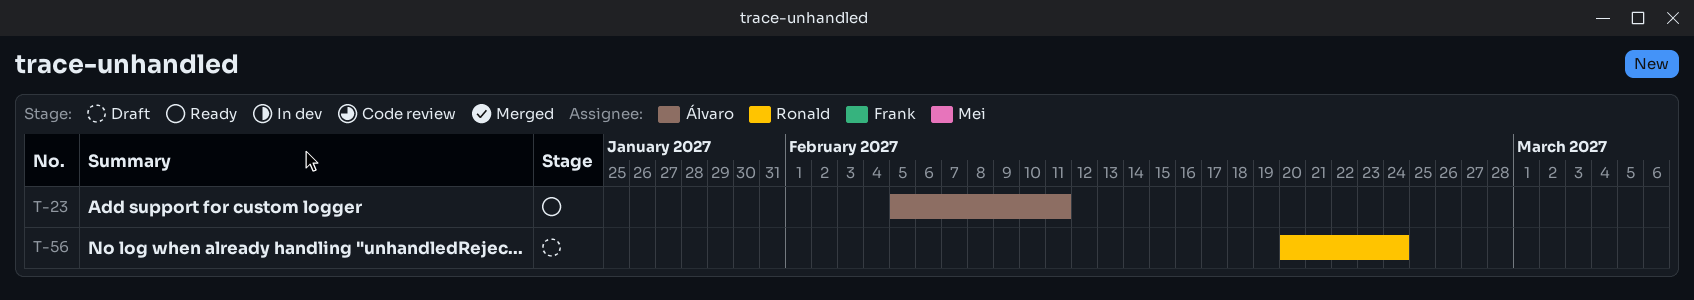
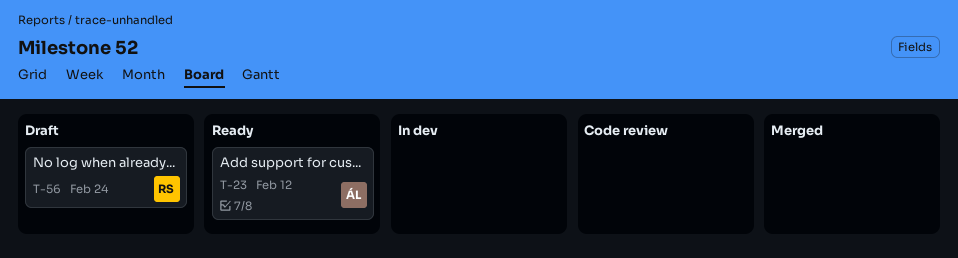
T-23, due: Feb 11 -> Feb 12

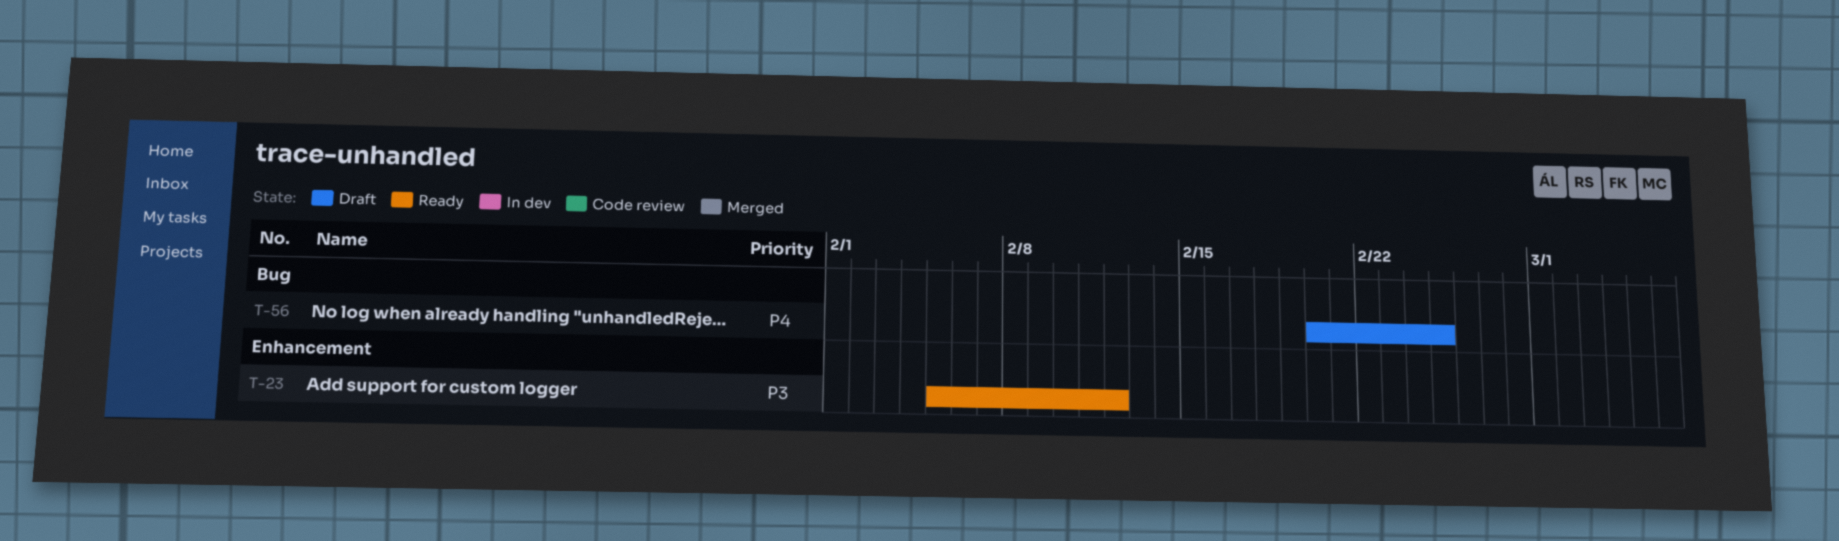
T-56, due: Feb 24 -> Feb 25

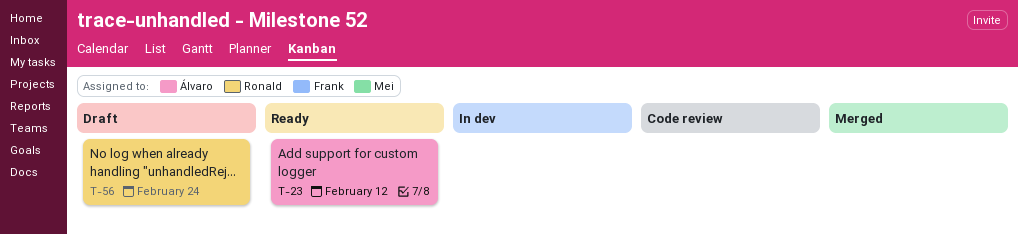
T-56, due: Feb 25 -> Feb 24

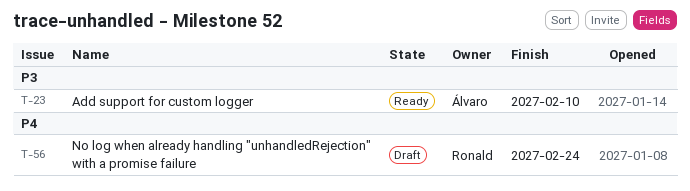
T-23, due: Feb 12 -> Feb 10

